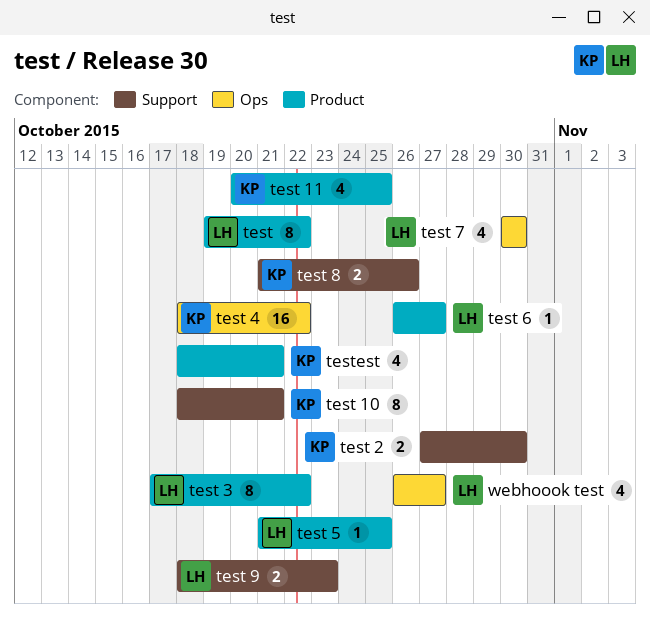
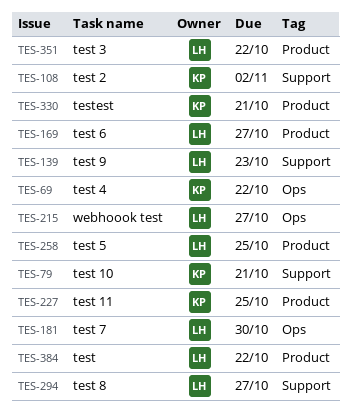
test 2, due: Oct 30 -> Nov 2
test 8, owner: KP -> LH
test 8, due: Oct 26 -> Oct 27

